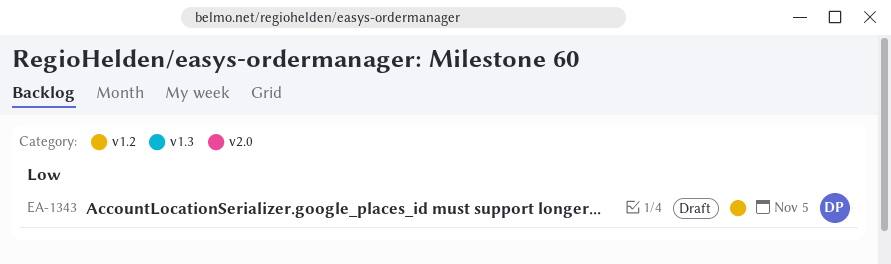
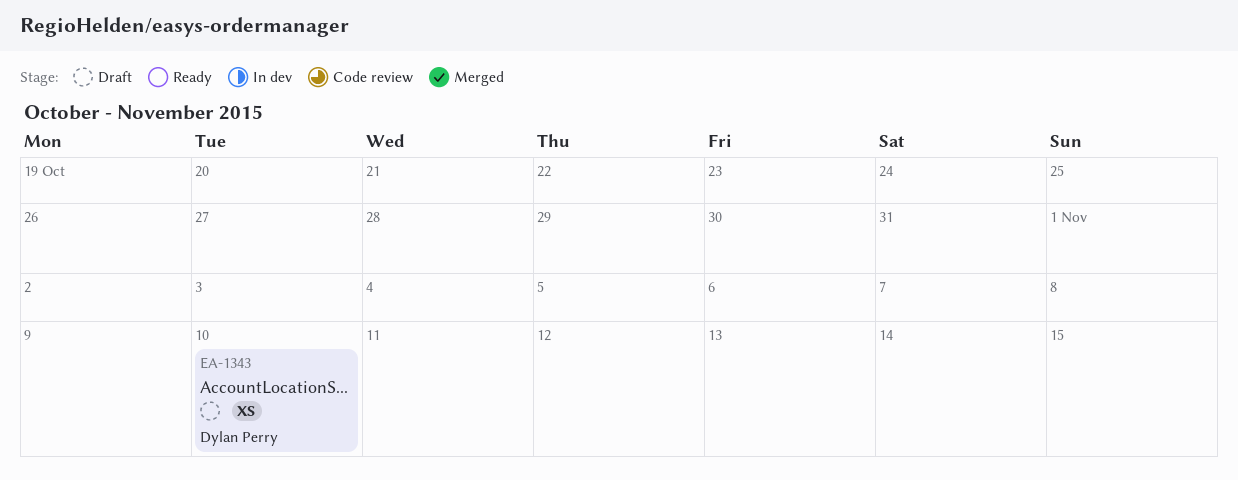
EA-1343, due: Nov 5 -> Nov 10

